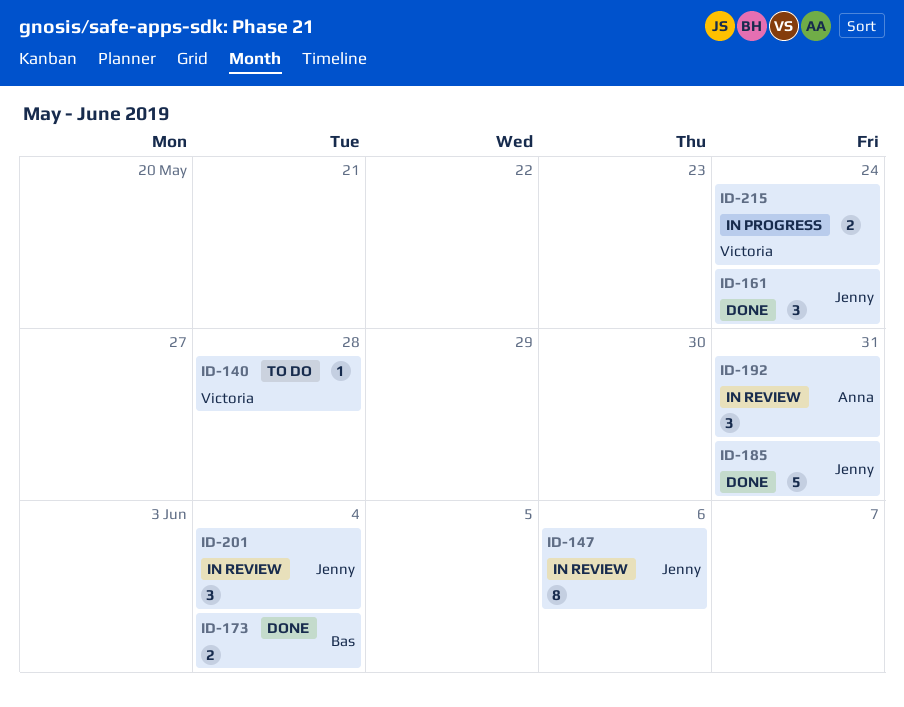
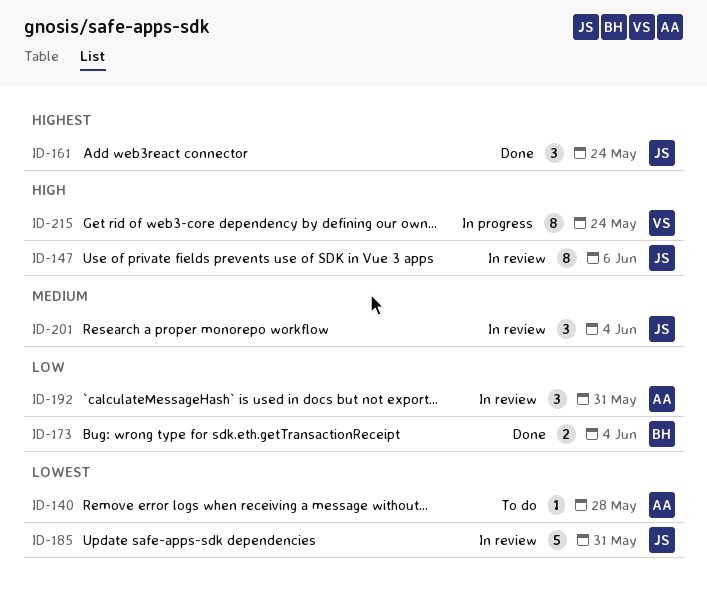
ID-140, owner: Victoria -> Anna
ID-185, status: Done -> In review
ID-215, estimate: 2 -> 8

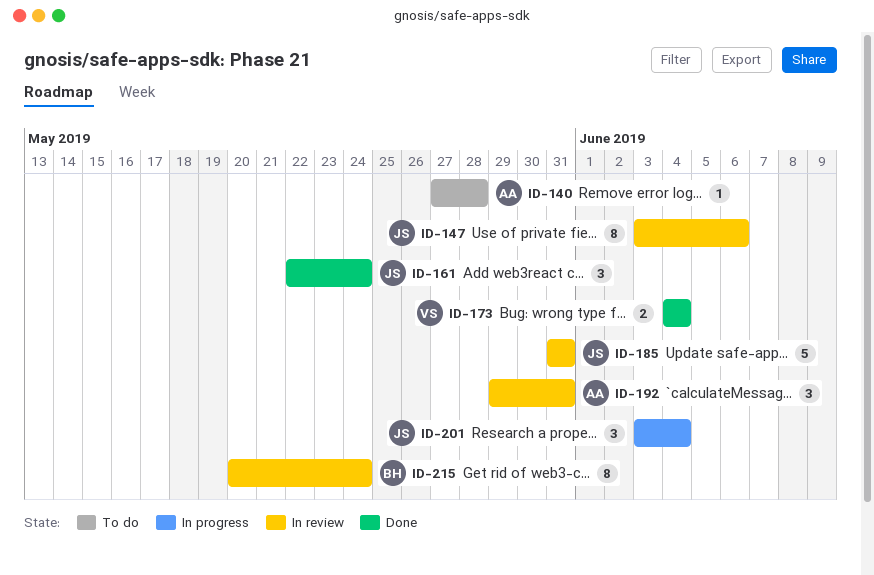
ID-173, owner: BH -> VS
ID-201, status: In review -> In progress
ID-215, status: In progress -> In review
ID-215, owner: VS -> BH

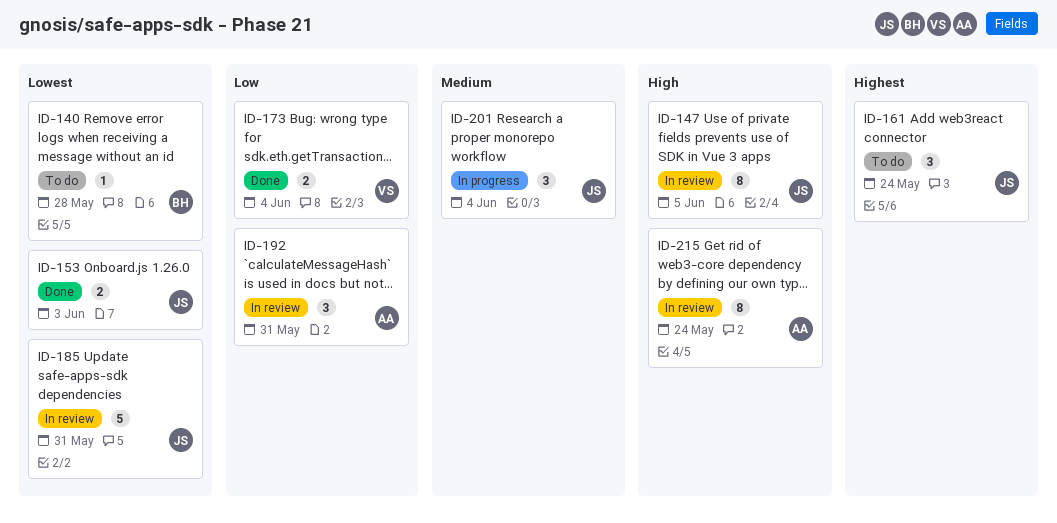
ID-140, owner: AA -> BH
ID-147, due: Jun 6 -> Jun 5
ID-153: none -> present
ID-161, status: Done -> To do
ID-215, owner: BH -> AA

